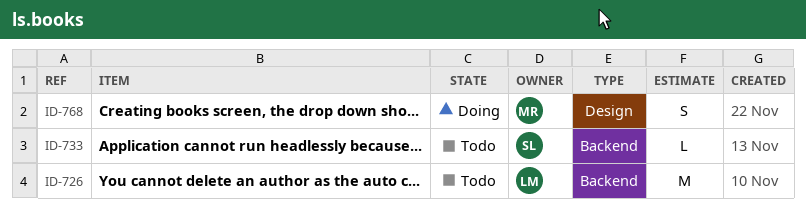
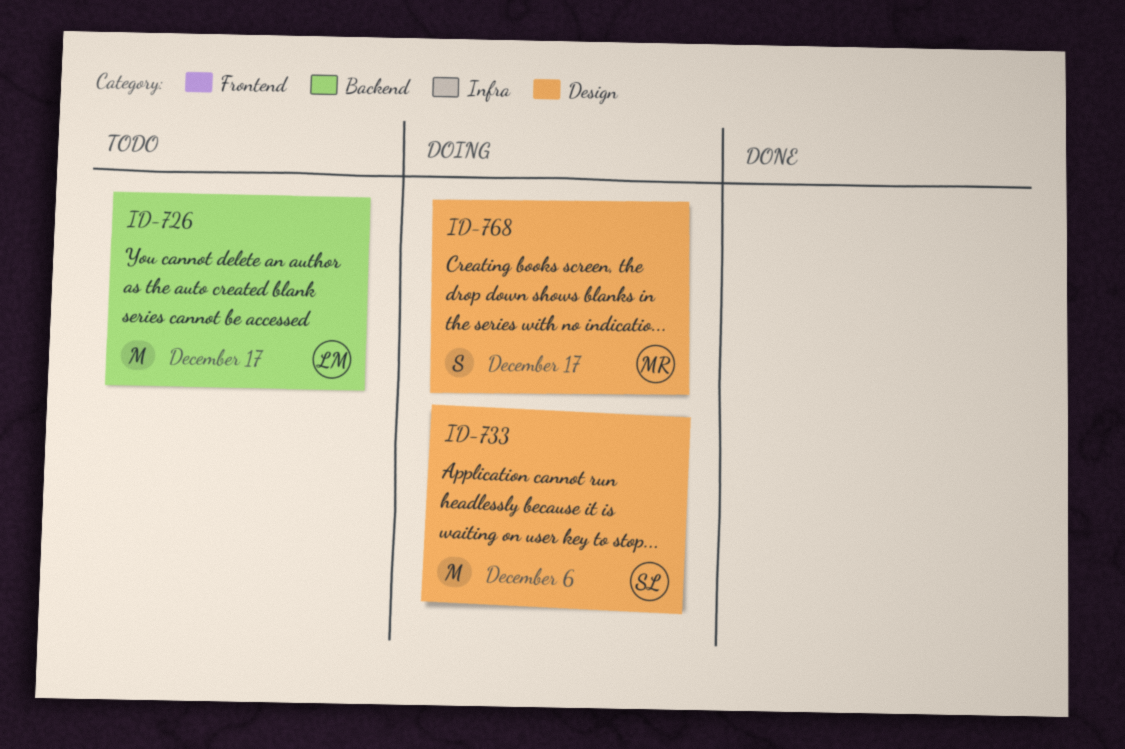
ID-733, status: Todo -> Doing
ID-733, label: Backend -> Design
ID-733, estimate: L -> M

